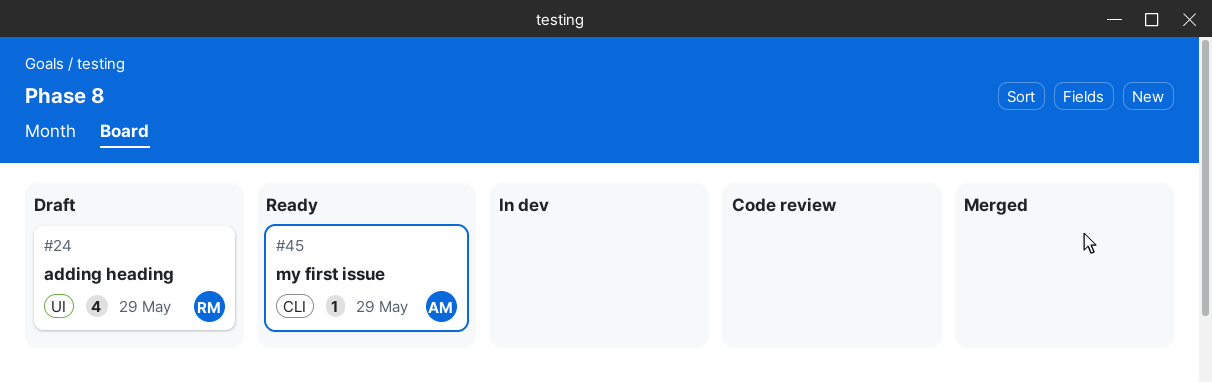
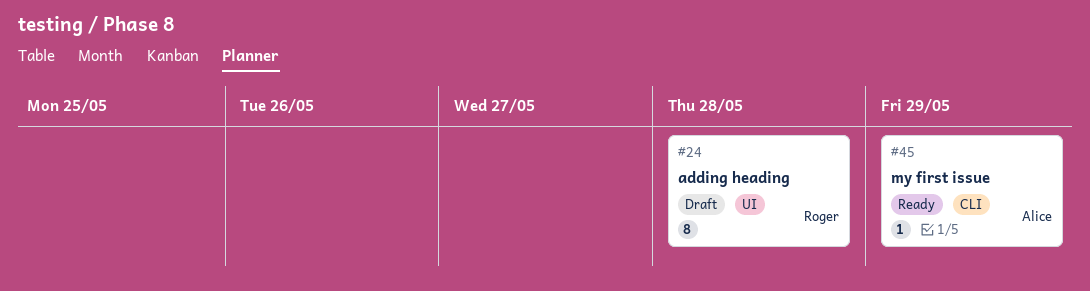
#24, estimate: 4 -> 8
#24, due: May 29 -> May 28

